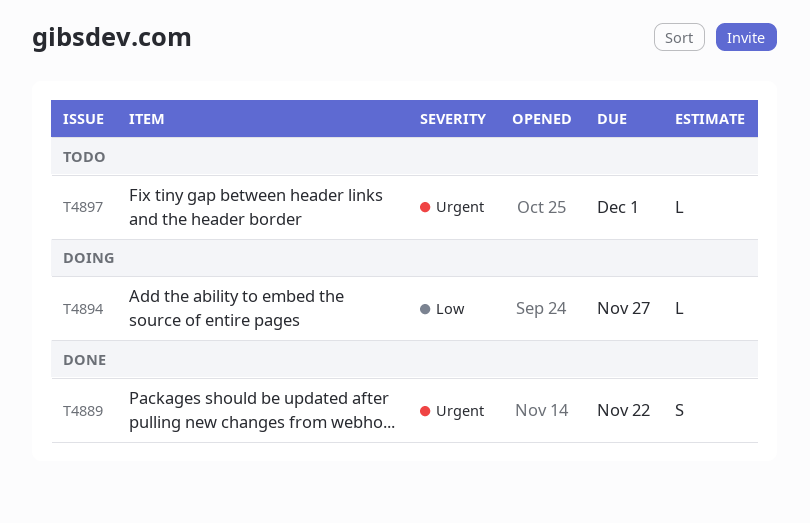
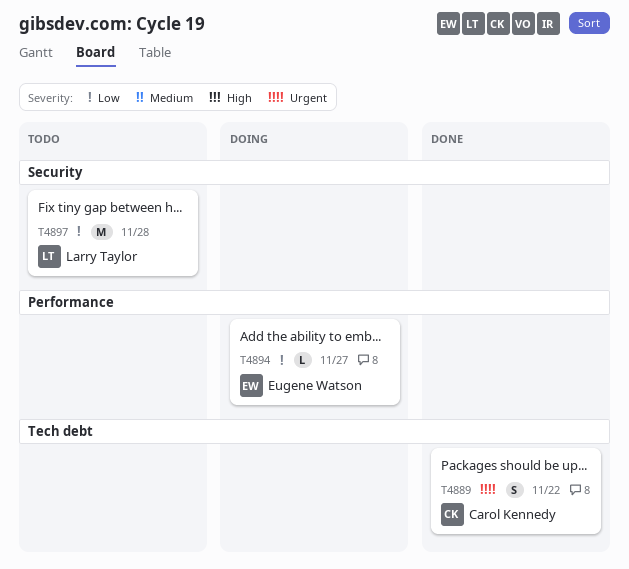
T4897, priority: Urgent -> Low
T4897, estimate: L -> M
T4897, due: Dec 1 -> Nov 28

